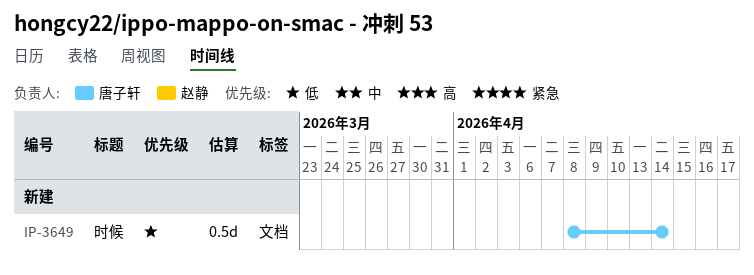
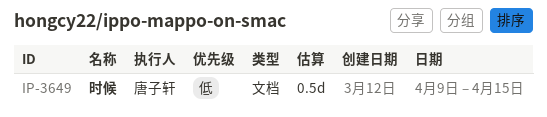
IP-3649, start: Apr 8 -> Apr 9
IP-3649, due: Apr 14 -> Apr 15

